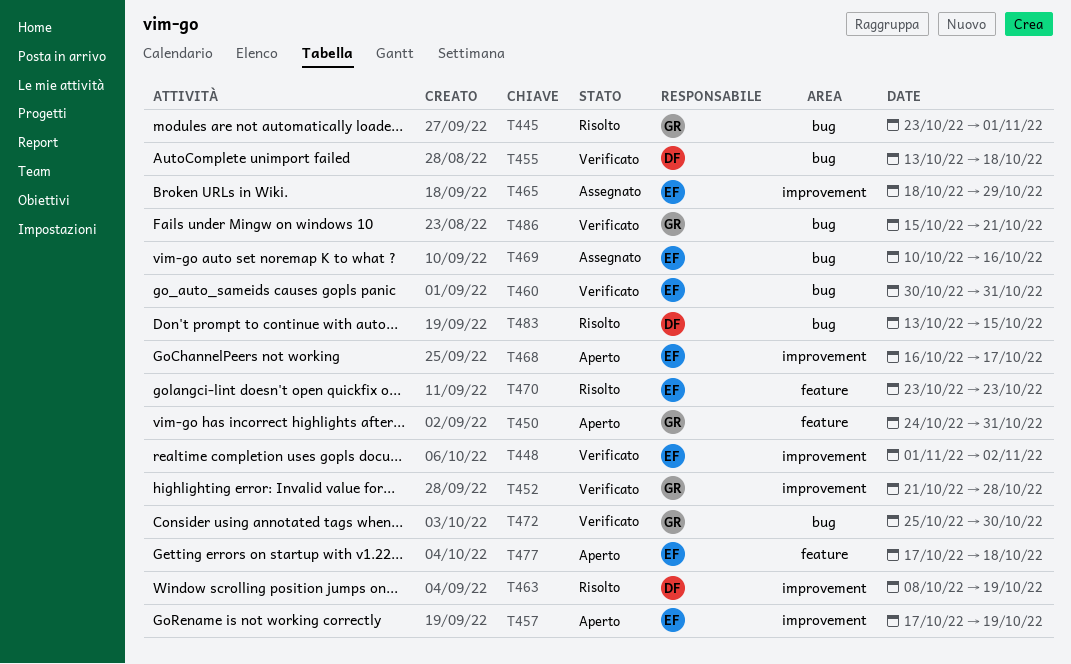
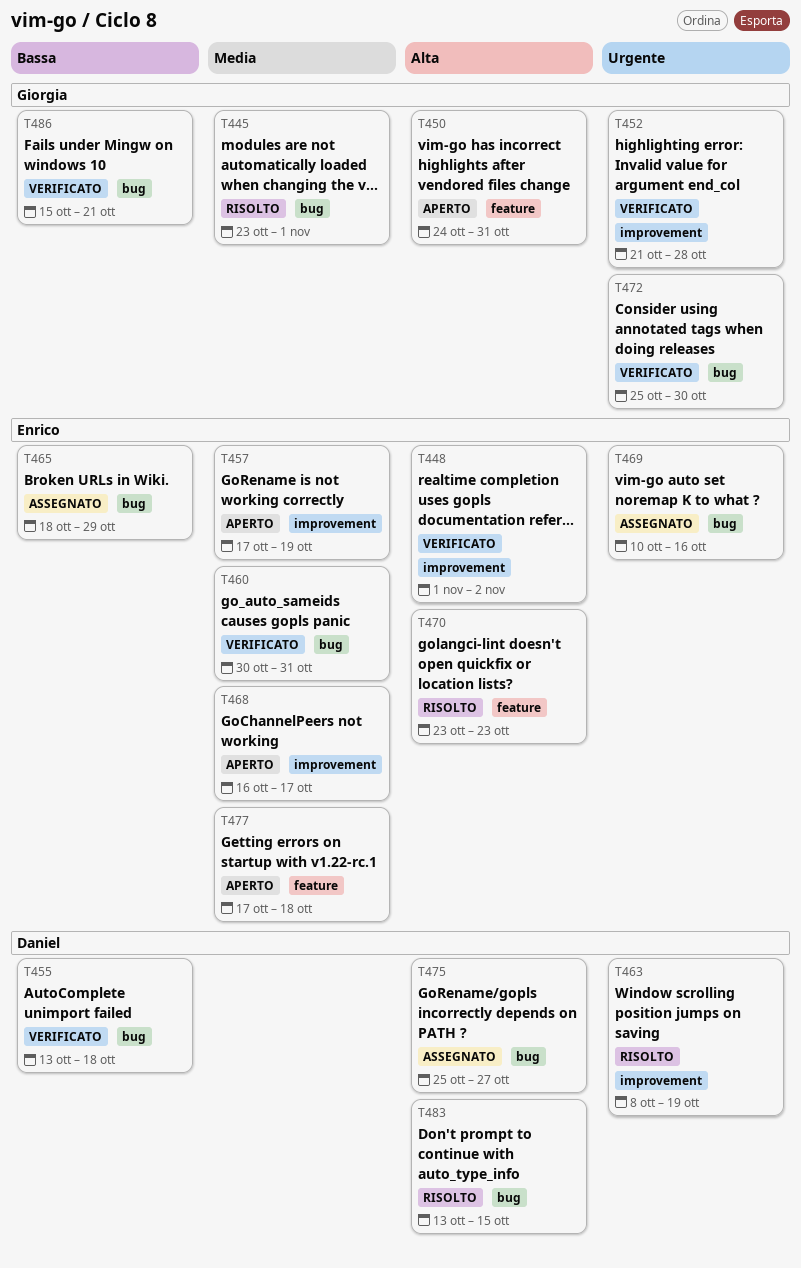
T465, label: improvement -> bug
T475: none -> present

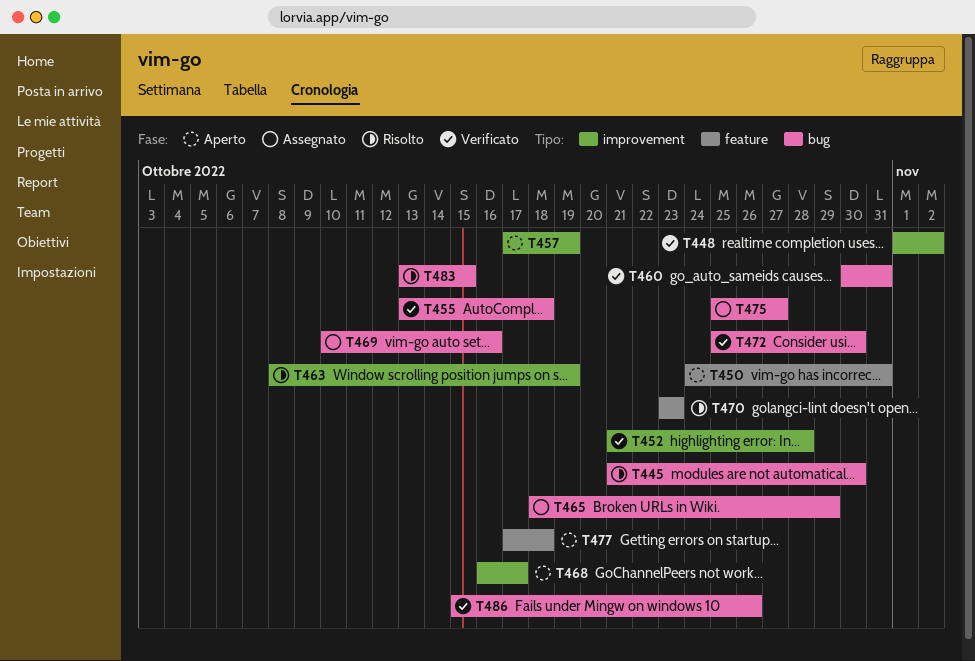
T445, start: Oct 23 -> Oct 21
T445, due: Nov 1 -> Oct 30
T486, due: Oct 21 -> Oct 26

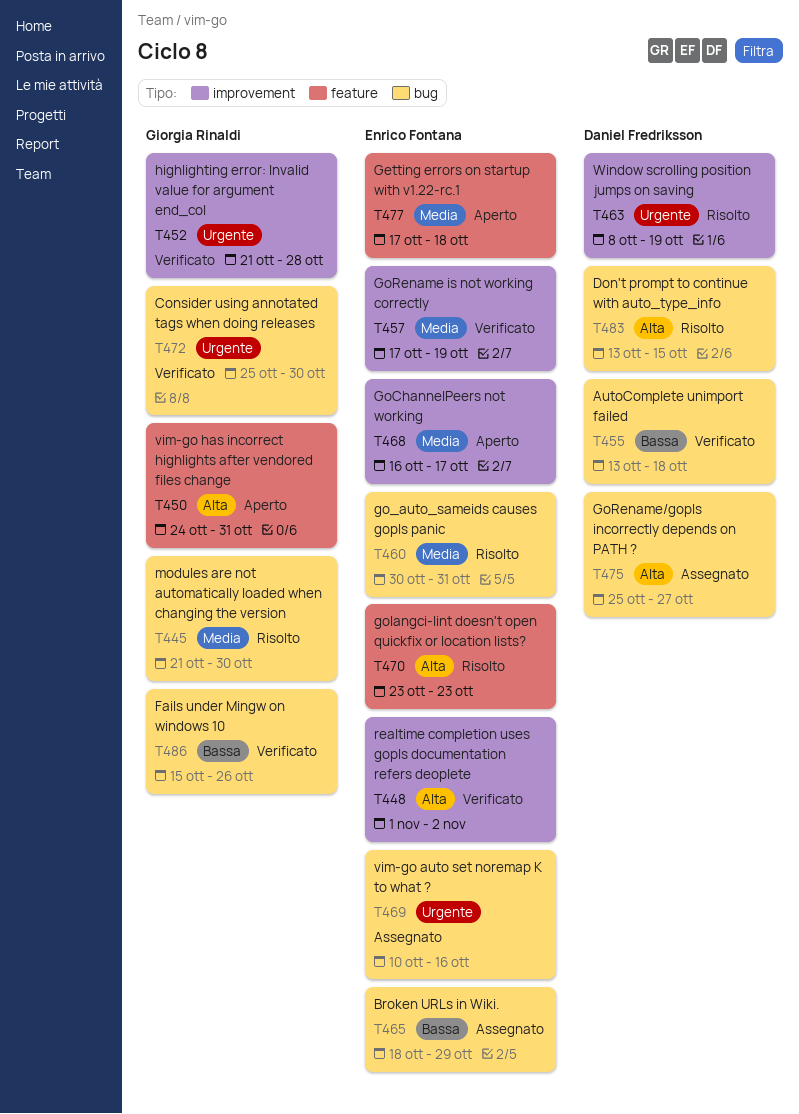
T457, status: Aperto -> Verificato
T460, status: Verificato -> Risolto

